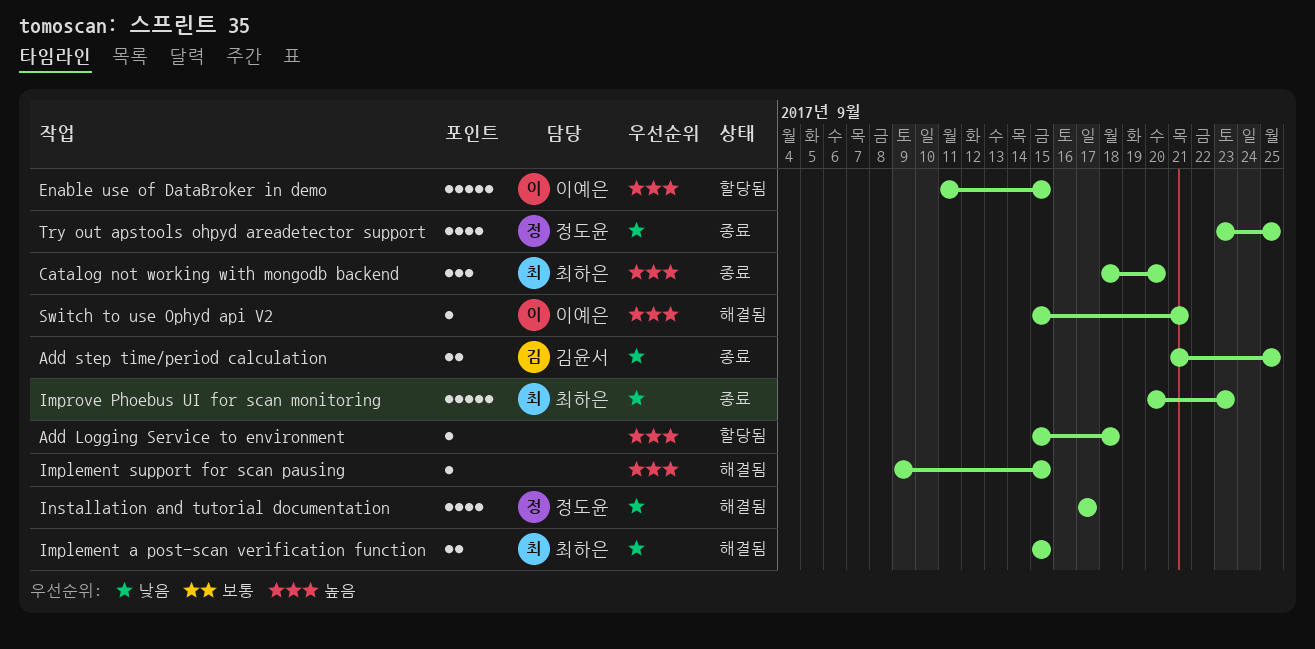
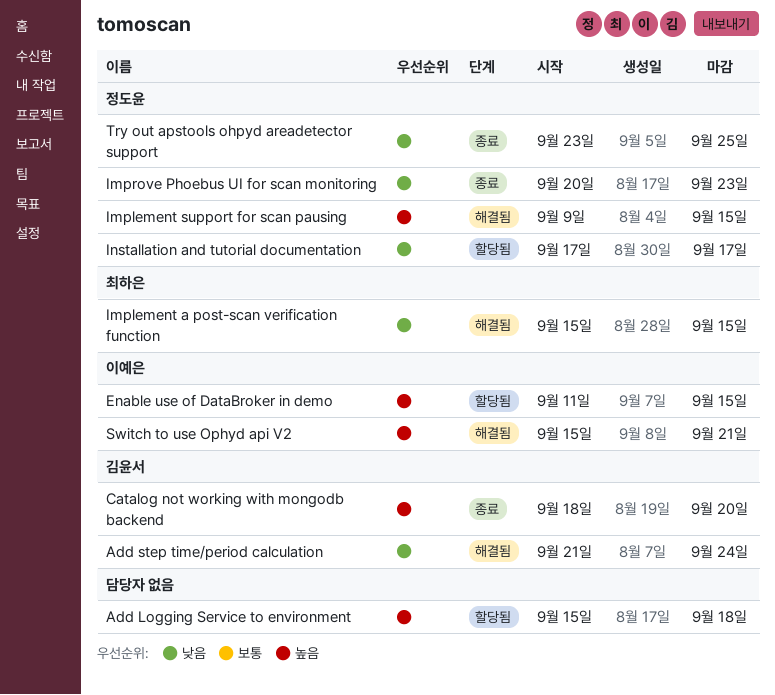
Add step time/period calculation, status: 종료 -> 해결됨
Add step time/period calculation, due: Sep 25 -> Sep 24
Catalog not working with mongodb backend, owner: 최하은 -> 김윤서
Implement support for scan pausing, owner: none -> 정도윤
Improve Phoebus UI for scan monitoring, owner: 최하은 -> 정도윤
Installation and tutorial documentation, status: 해결됨 -> 할당됨

